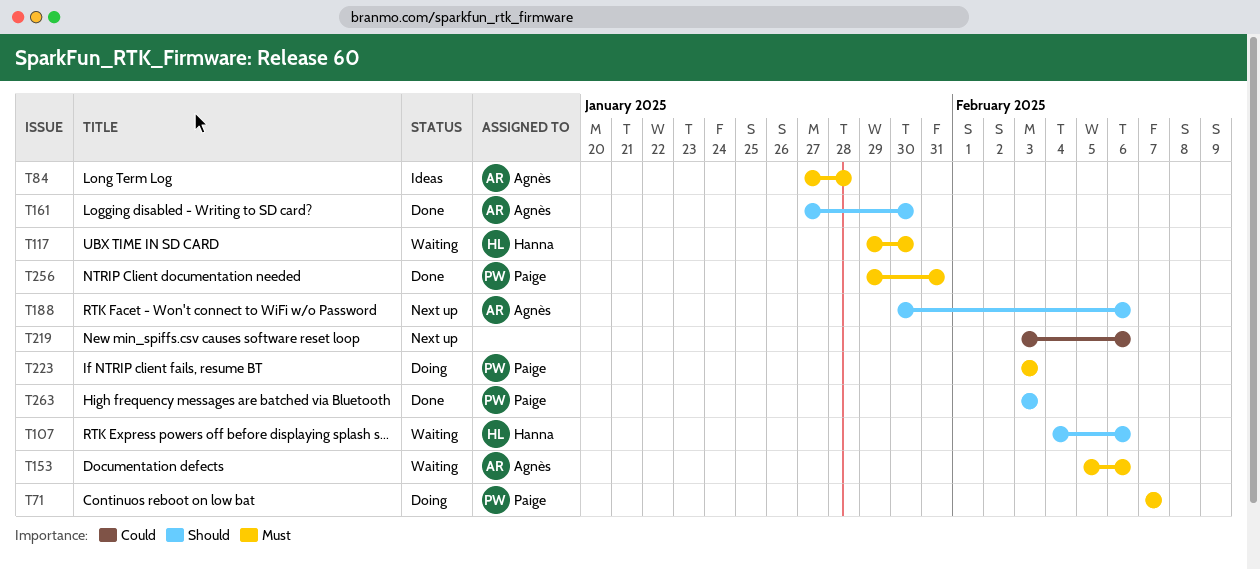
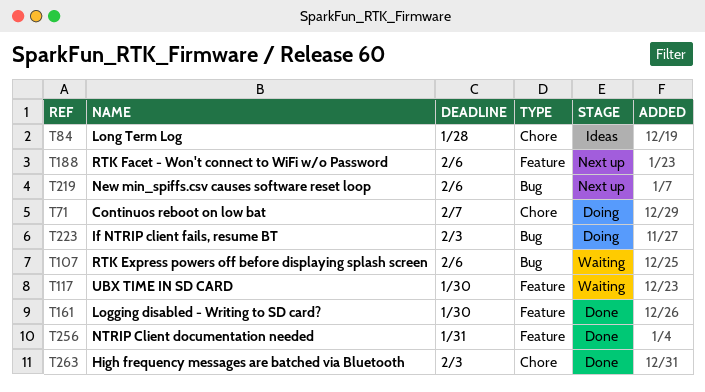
T153: present -> none

